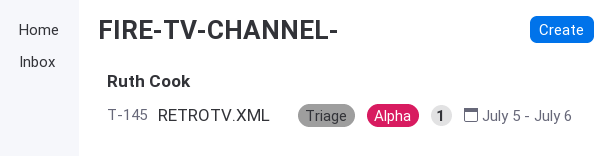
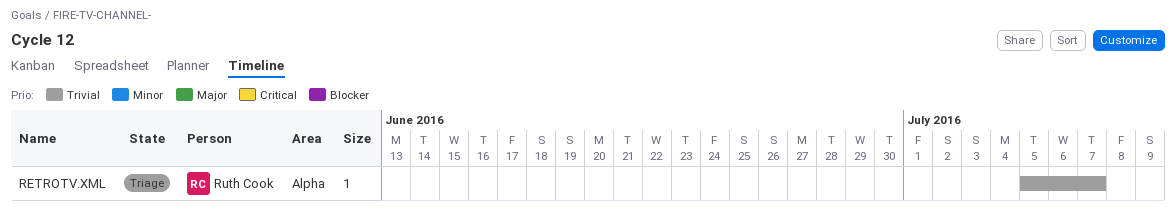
RETROTV.XML, due: Jul 6 -> Jul 7

